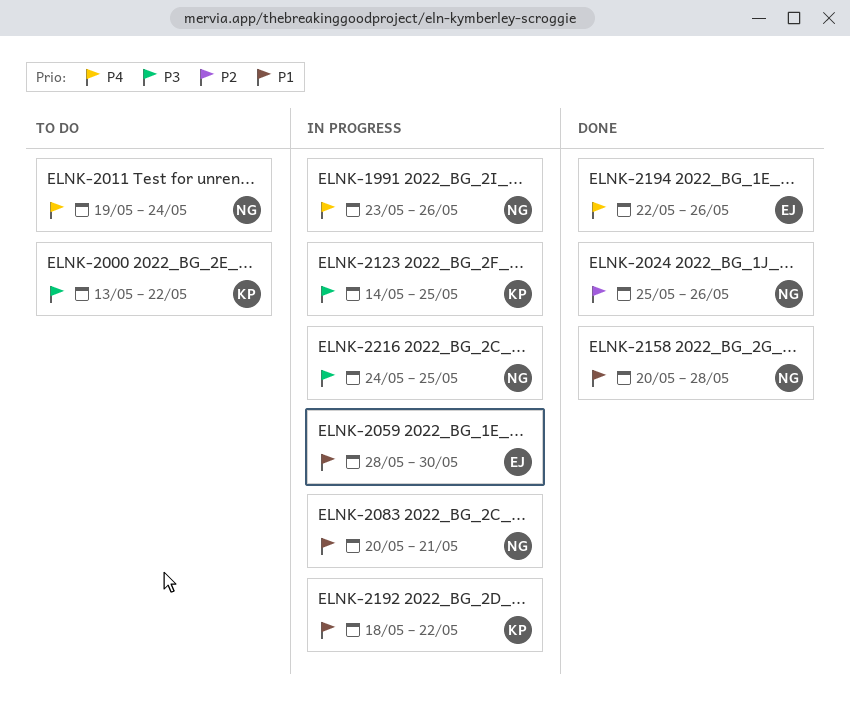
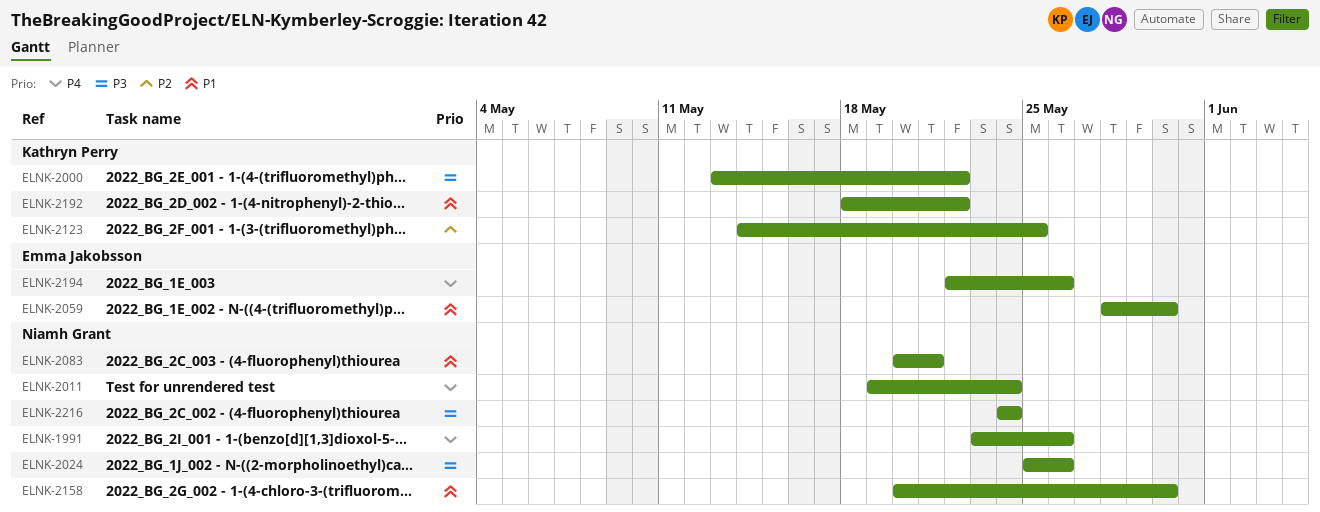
ELNK-2024, priority: P2 -> P3
ELNK-2123, priority: P3 -> P2
ELNK-2158, due: May 28 -> May 30
ELNK-2216, due: May 25 -> May 24

